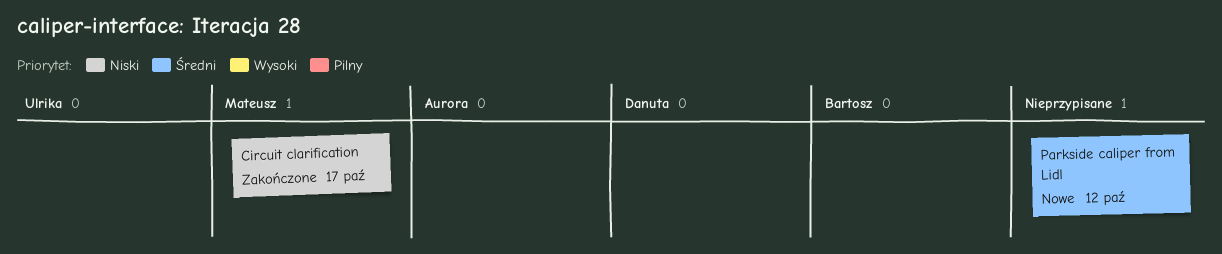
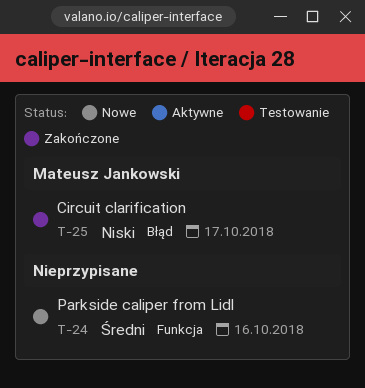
Parkside caliper from Lidl, due: Oct 12 -> Oct 16

